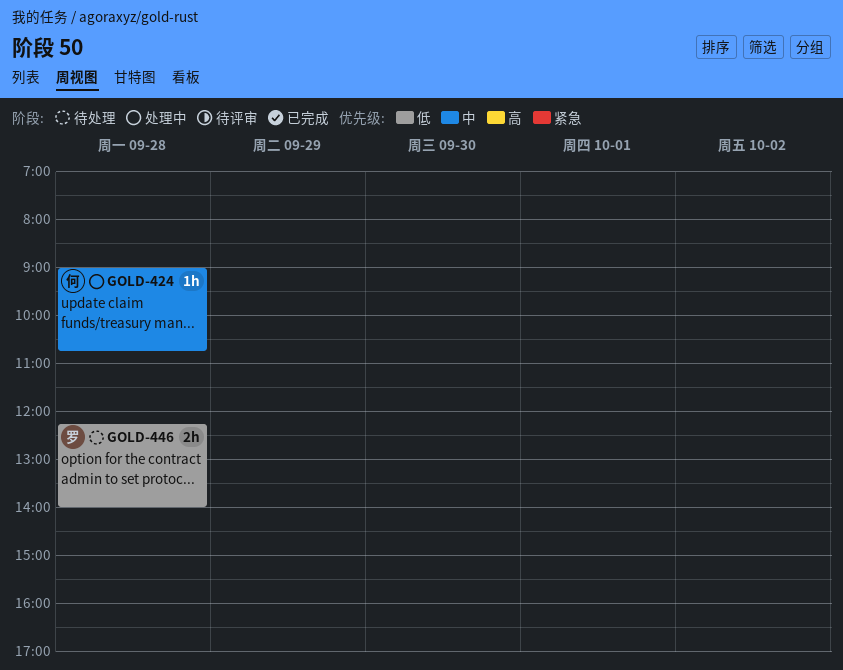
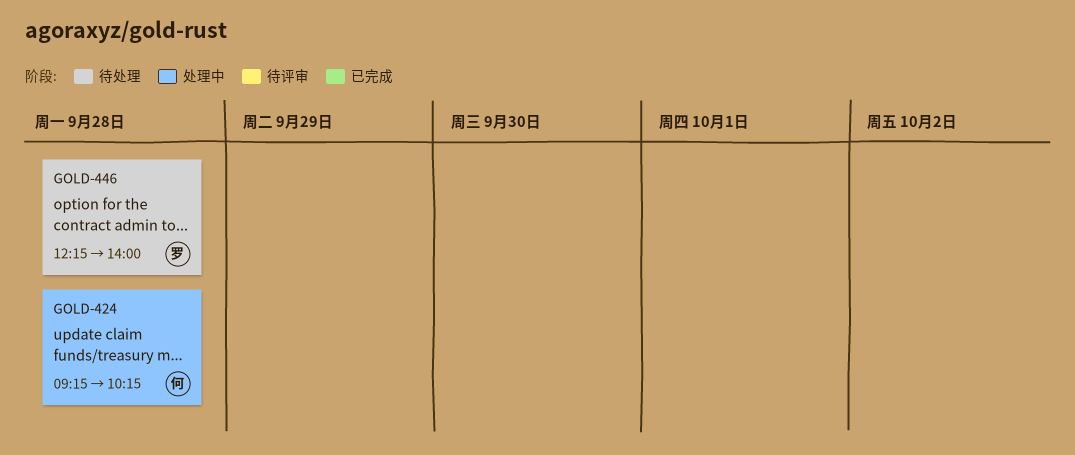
GOLD-424, begins: 09:00 -> 09:15
GOLD-424, ends: 10:45 -> 10:15

